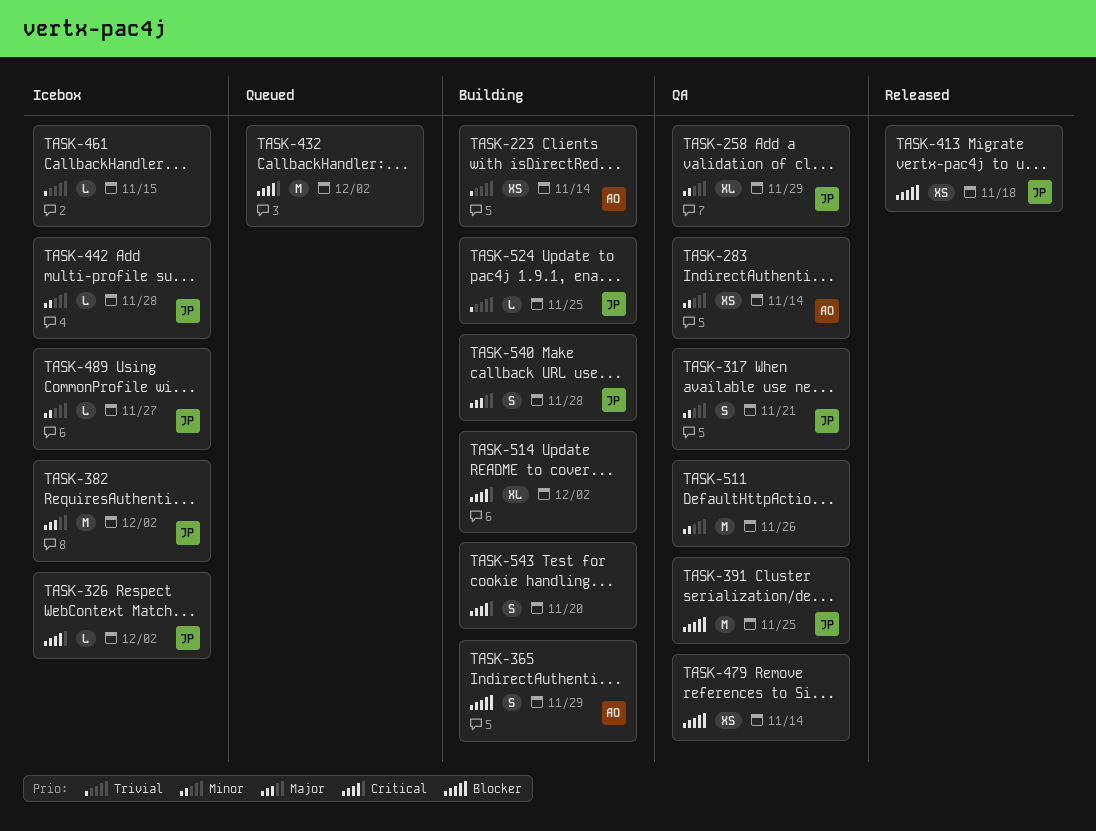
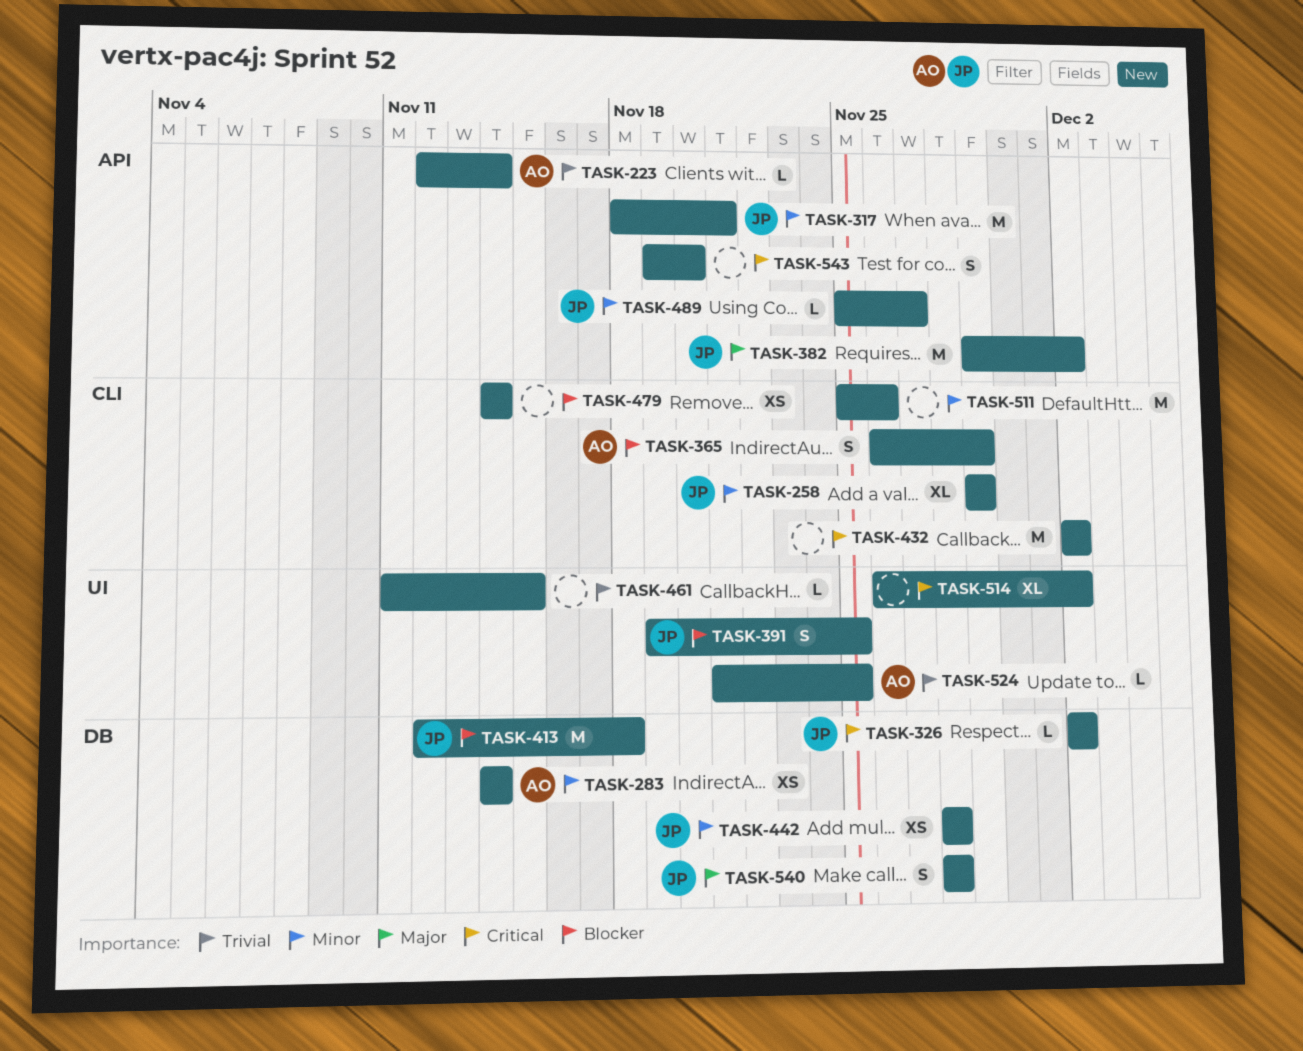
TASK-223, estimate: XS -> L
TASK-317, estimate: S -> M
TASK-391, estimate: M -> S
TASK-413, estimate: XS -> M
TASK-442, estimate: L -> XS
TASK-524, owner: JP -> AO

